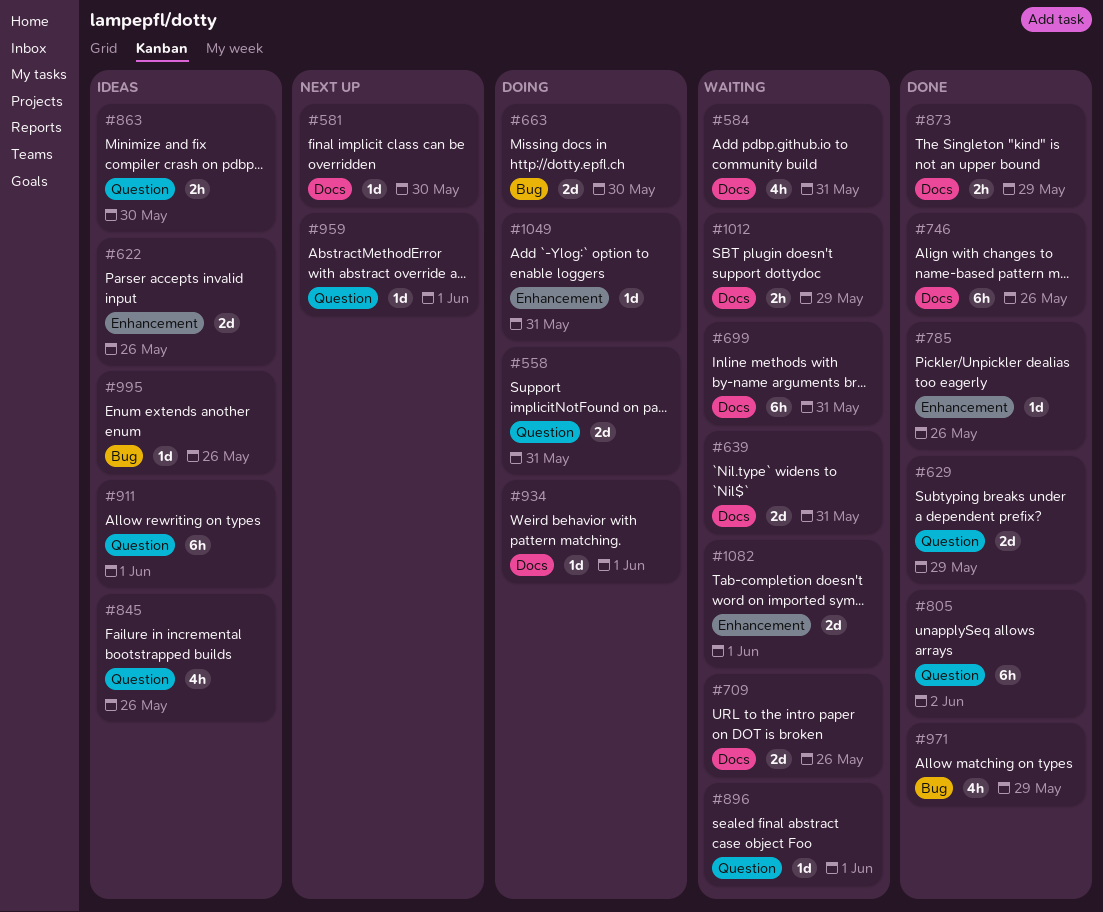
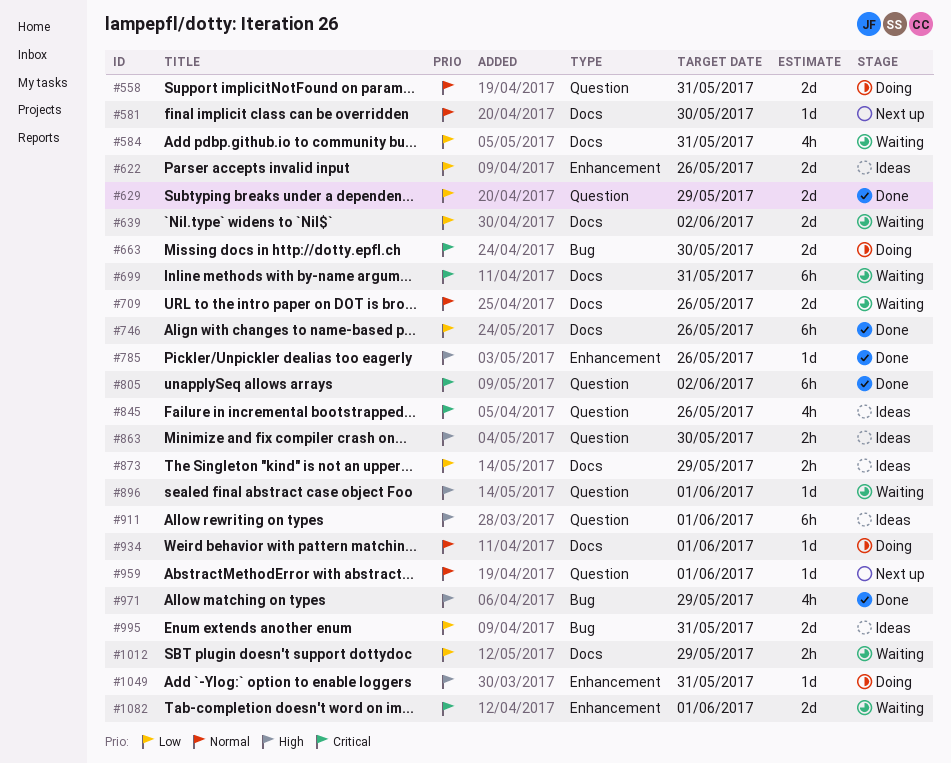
#639, due: May 31 -> Jun 2
#873, status: Done -> Ideas
#995, estimate: 1d -> 2d
#995, due: May 26 -> May 31

